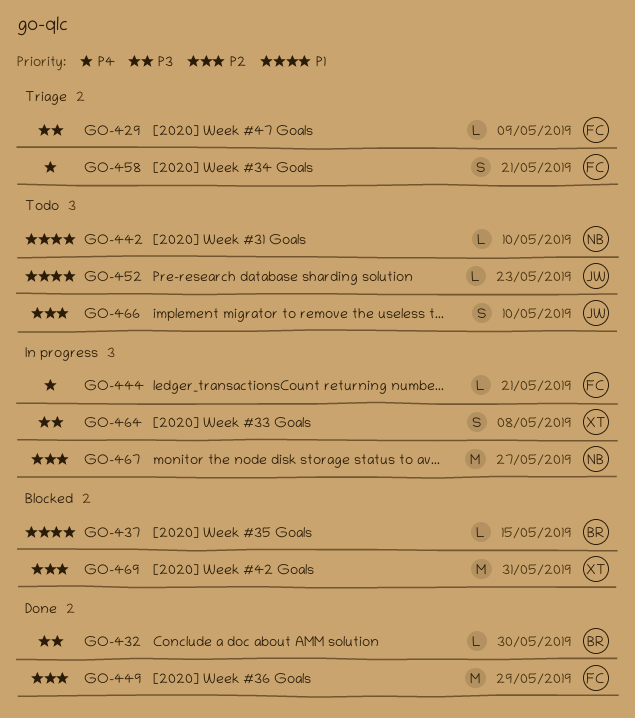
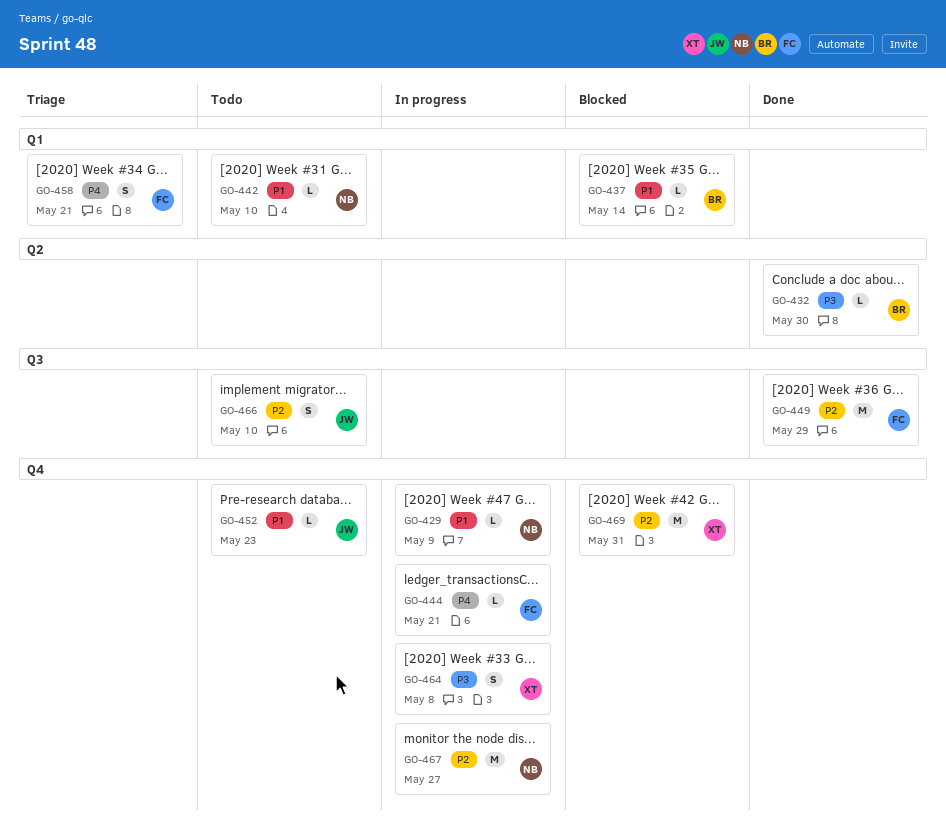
GO-429, status: Triage -> In progress
GO-429, owner: FC -> NB
GO-429, priority: P3 -> P1
GO-437, due: May 15 -> May 14

